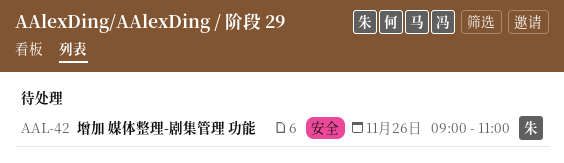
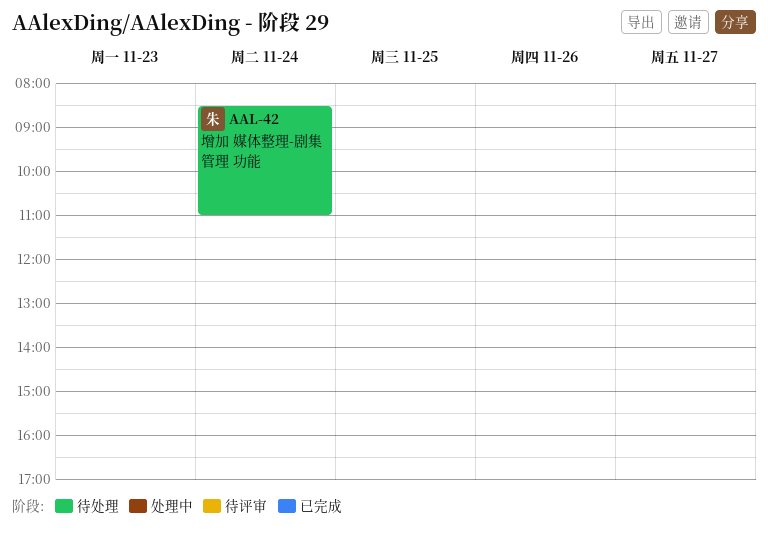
AAL-42, day: Nov 26 -> Nov 24
AAL-42, begins: 09:00 -> 08:30

